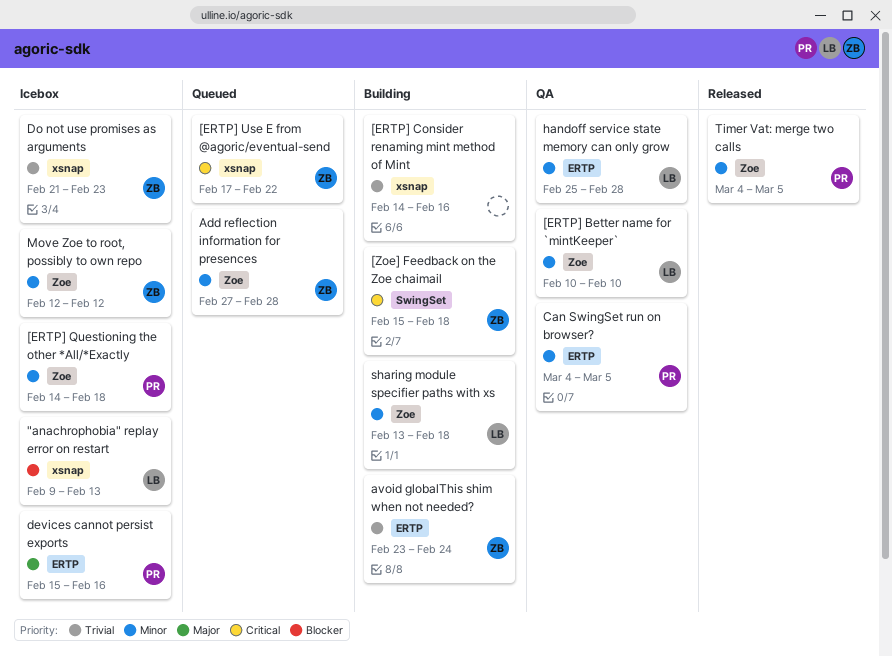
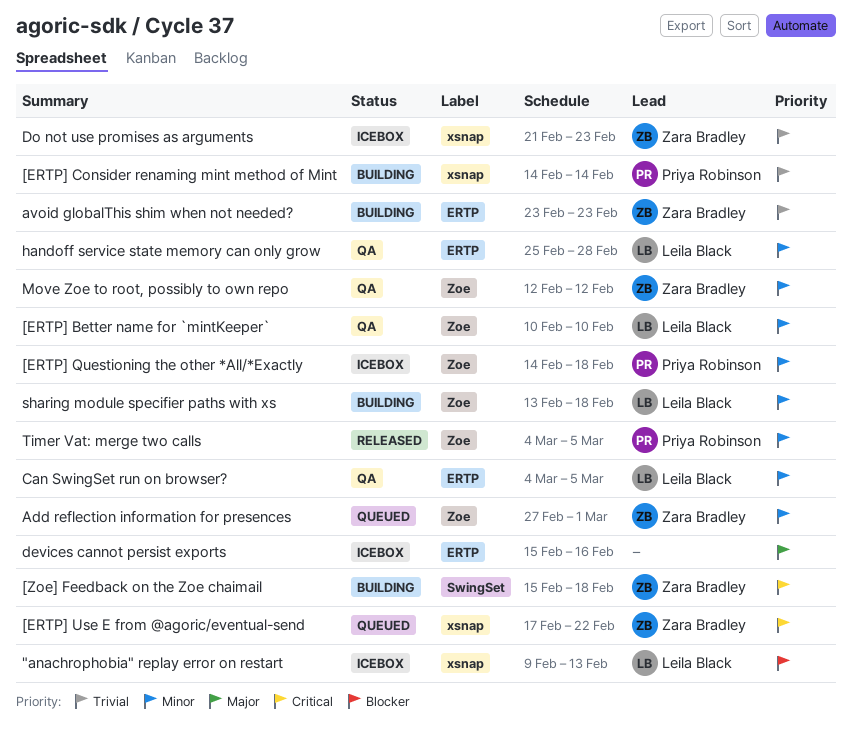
[ERTP] Consider renaming mint method of Mint, owner: none -> Priya Robinson
[ERTP] Consider renaming mint method of Mint, due: Feb 16 -> Feb 14
Add reflection information for presences, due: Feb 28 -> Mar 1
avoid globalThis shim when not needed?, due: Feb 24 -> Feb 23
Can SwingSet run on browser?, owner: Priya Robinson -> Leila Black
devices cannot persist exports, owner: Priya Robinson -> none
Move Zoe to root, possibly to own repo, status: Icebox -> QA

